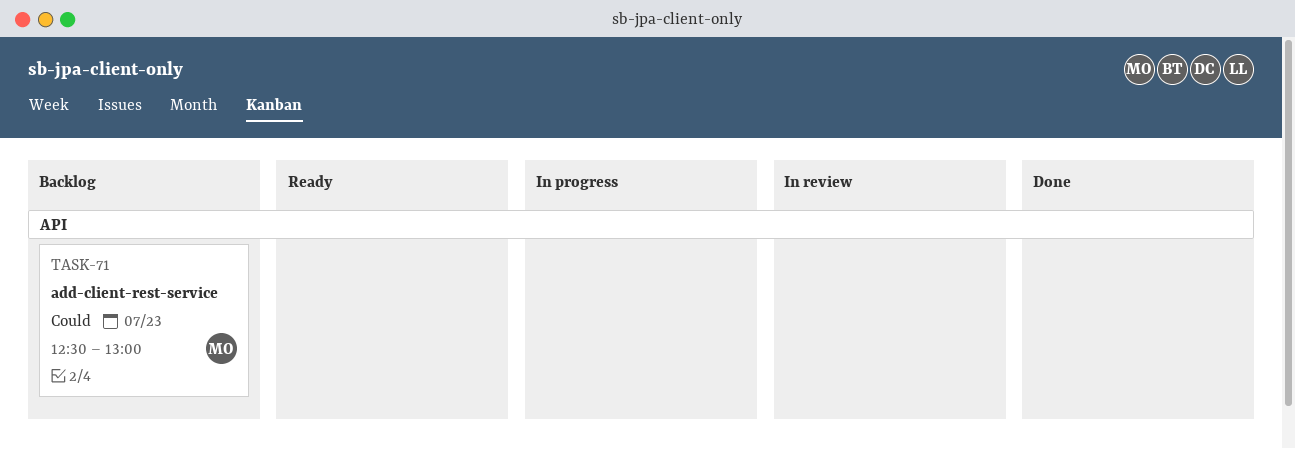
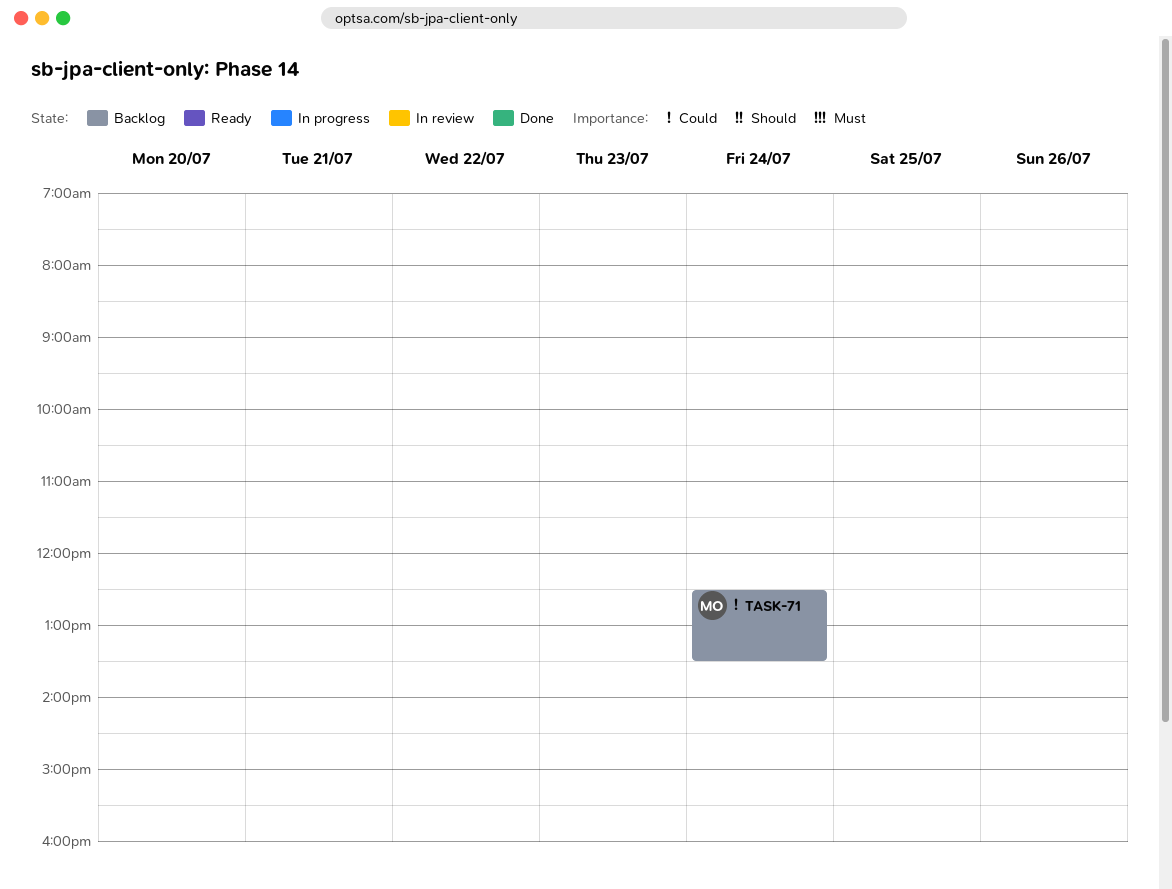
TASK-71, day: Jul 23 -> Jul 24
TASK-71, ends: 13:00 -> 13:30

